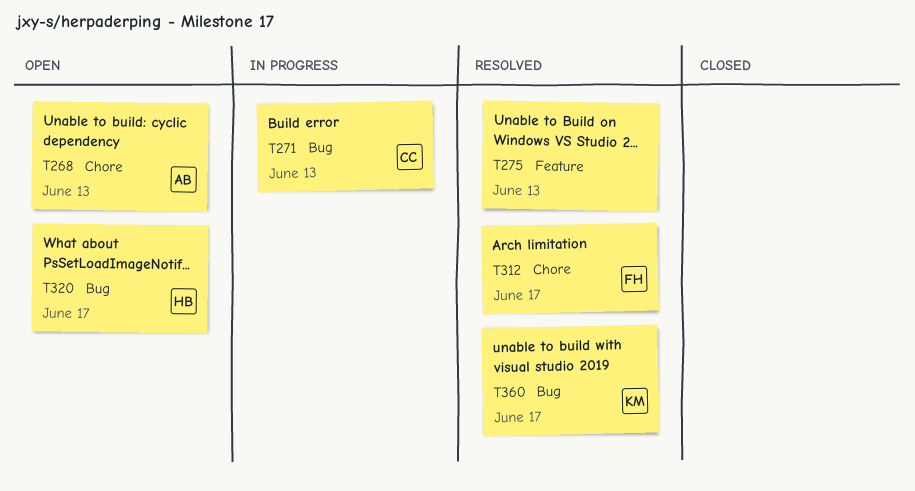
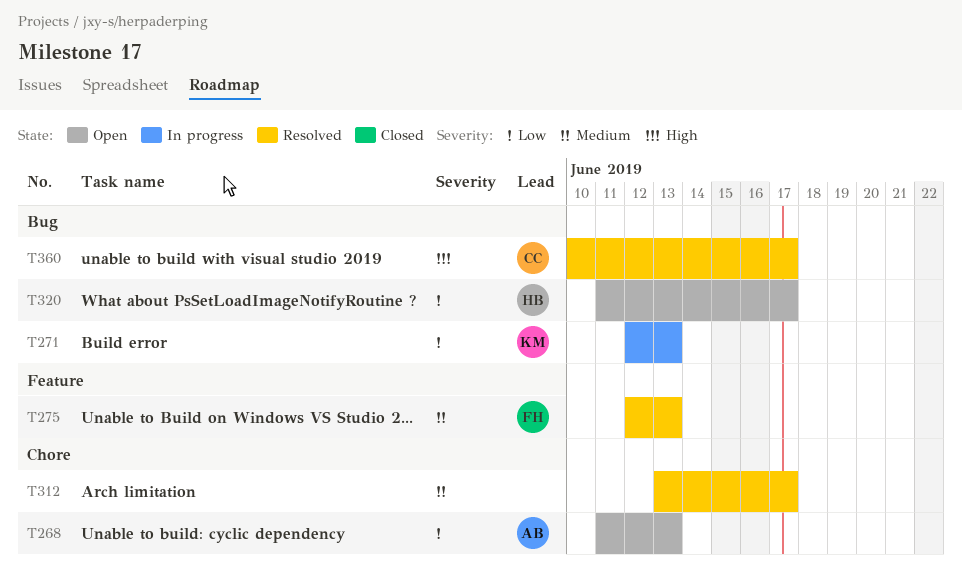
T271, owner: CC -> KM
T275, owner: none -> FH
T312, owner: FH -> none
T360, owner: KM -> CC

